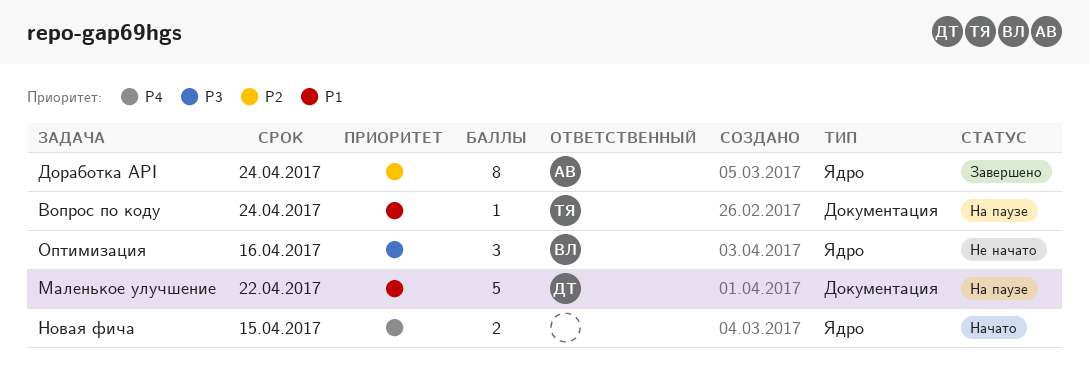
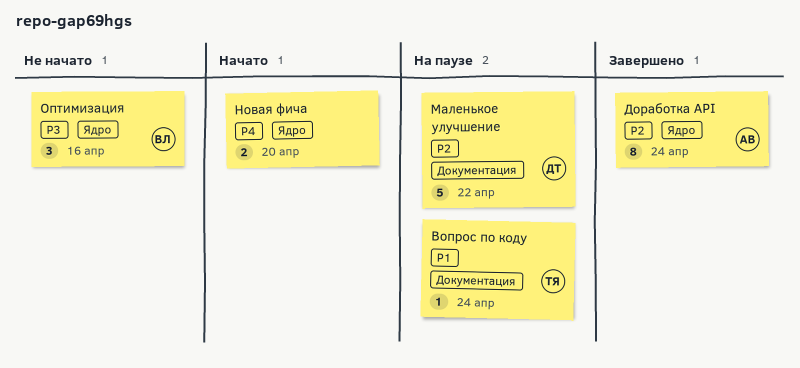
Маленькое улучшение, priority: P1 -> P2
Новая фича, due: Apr 15 -> Apr 20

